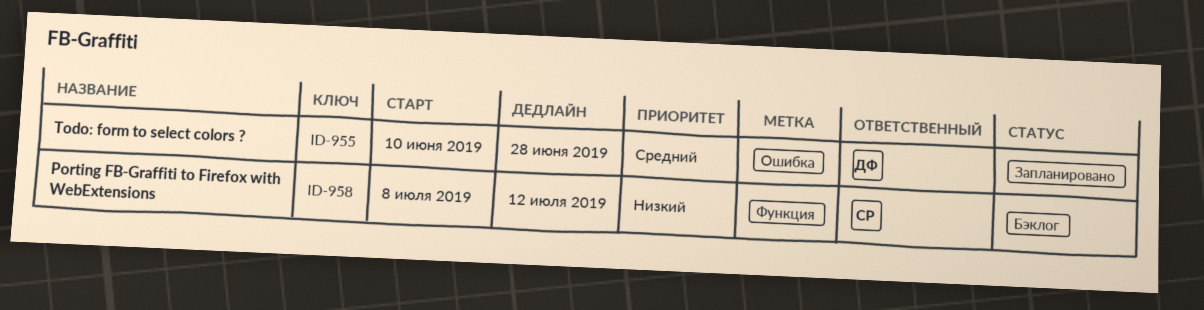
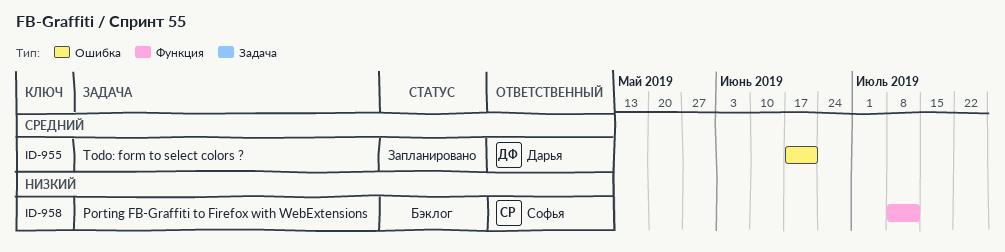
ID-955, start: Jun 10 -> Jun 17
ID-955, due: Jun 28 -> Jun 21

